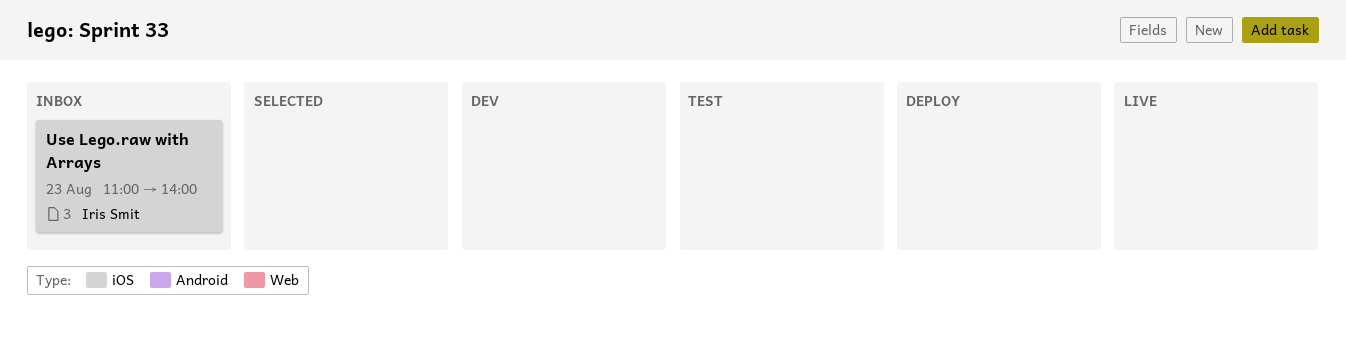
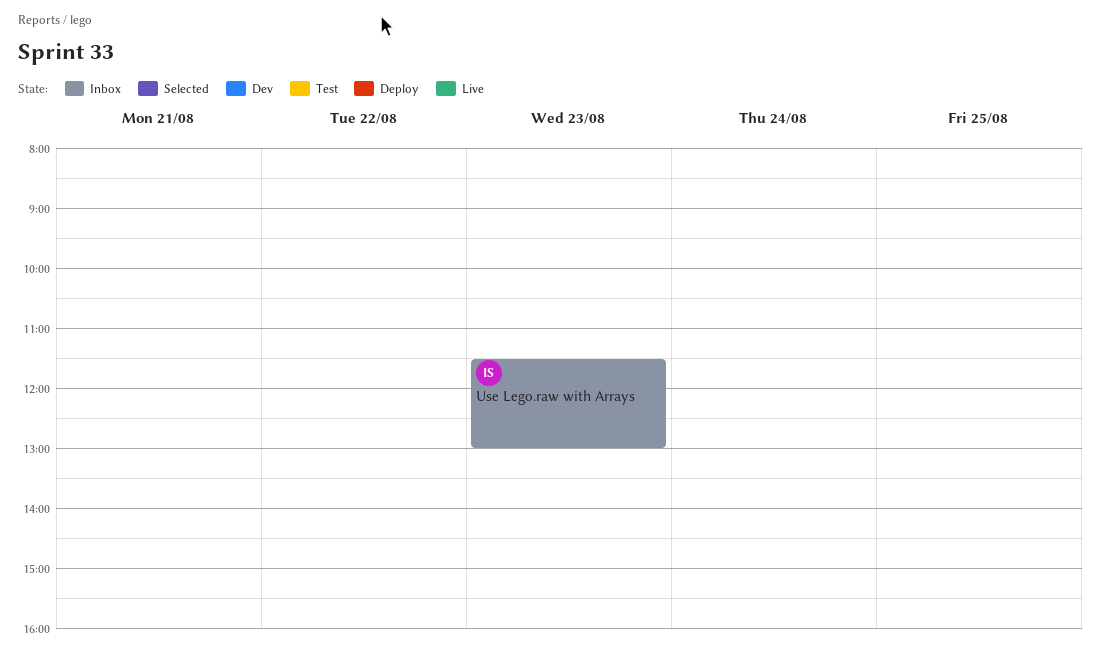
Use Lego.raw with Arrays, begins: 11:00 -> 11:30
Use Lego.raw with Arrays, ends: 14:00 -> 13:00

